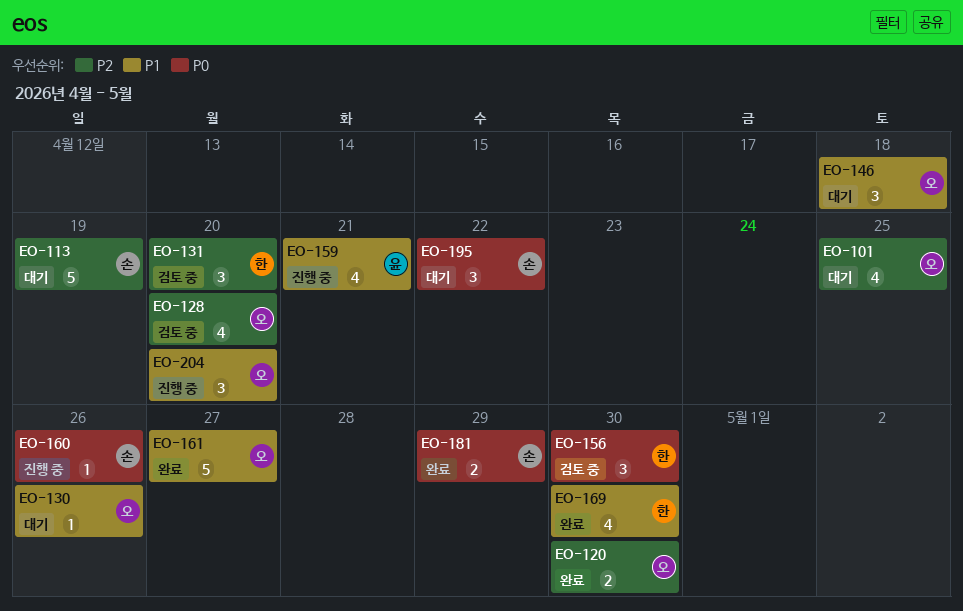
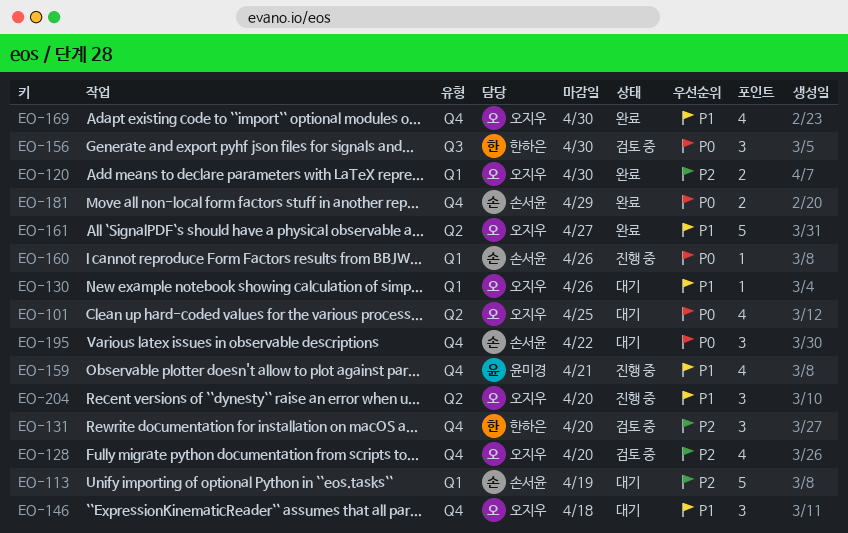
EO-101, priority: P2 -> P0
EO-169, owner: 한하은 -> 오지우

